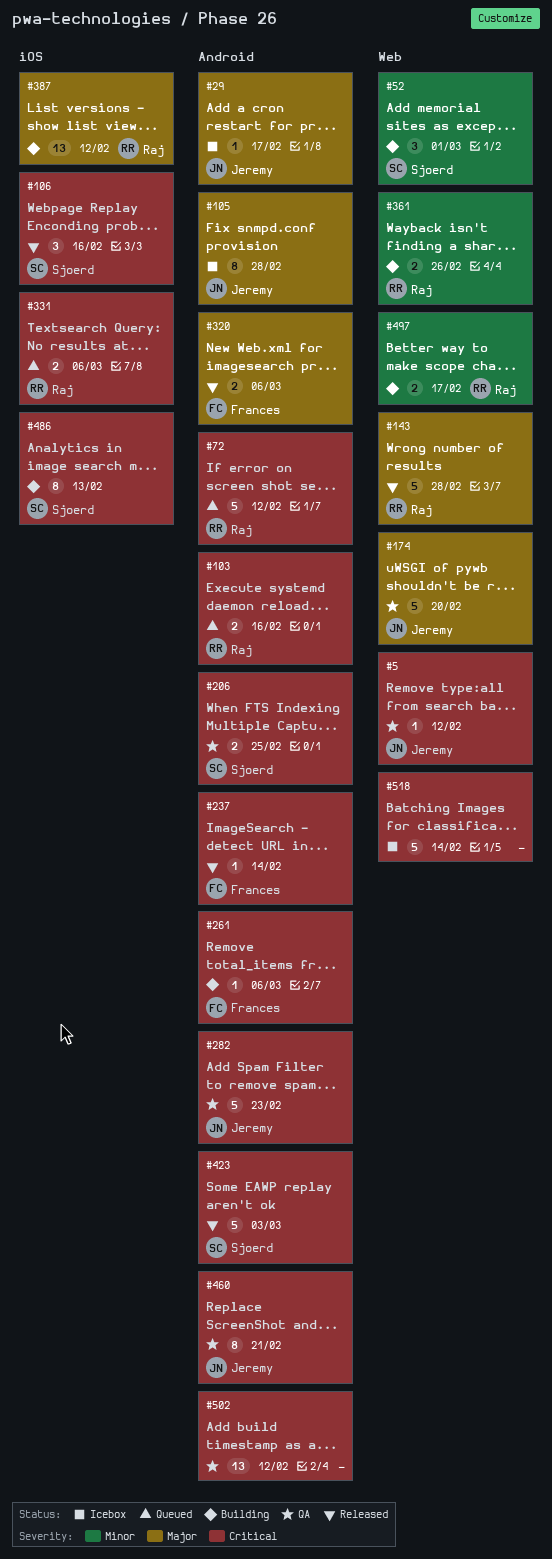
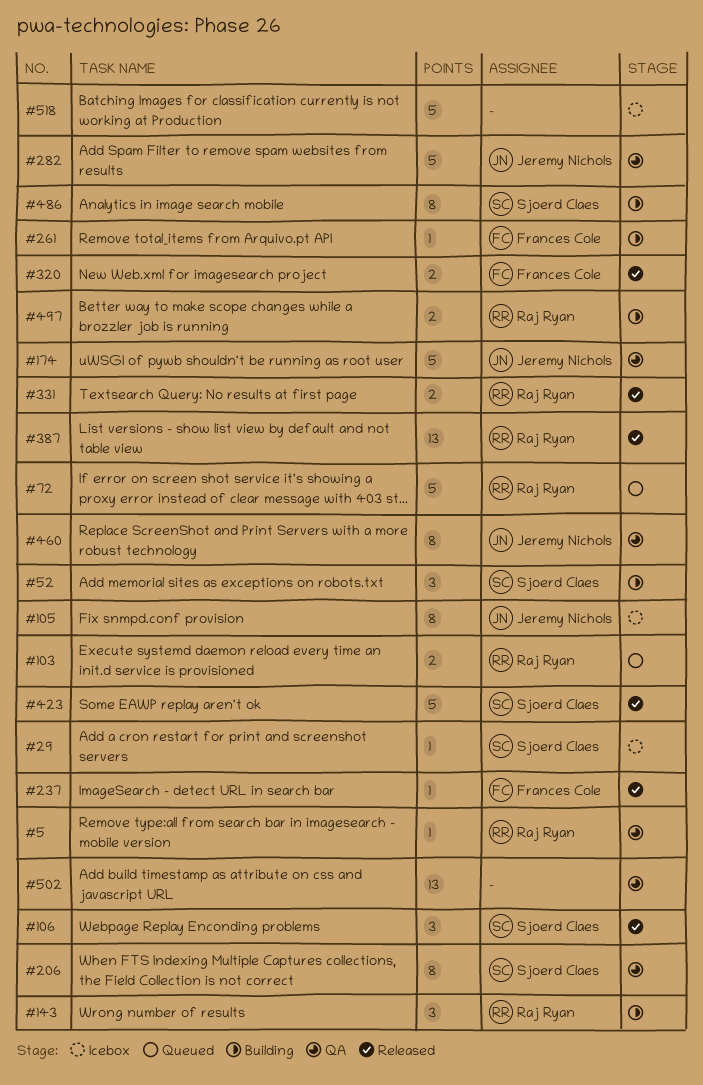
#5, owner: Jeremy Nichols -> Raj Ryan
#29, owner: Jeremy Nichols -> Sjoerd Claes
#143, status: Released -> Building
#143, estimate: 5 -> 3
#206, estimate: 2 -> 8
#331, status: Queued -> Released
#361: present -> none
#387, status: Building -> Released

